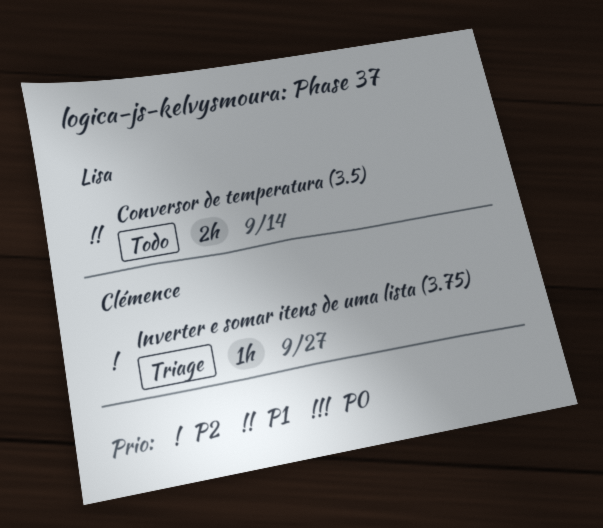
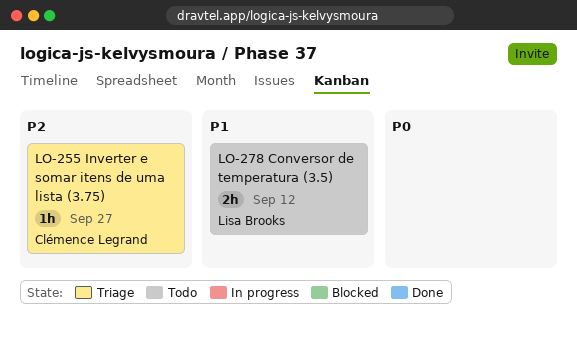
Conversor de temperatura (3.5), due: Sep 14 -> Sep 12

